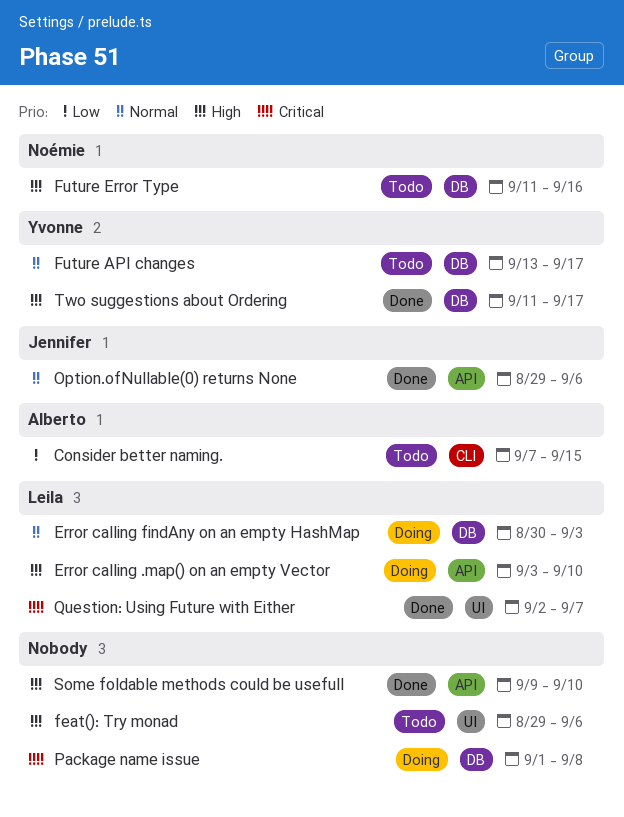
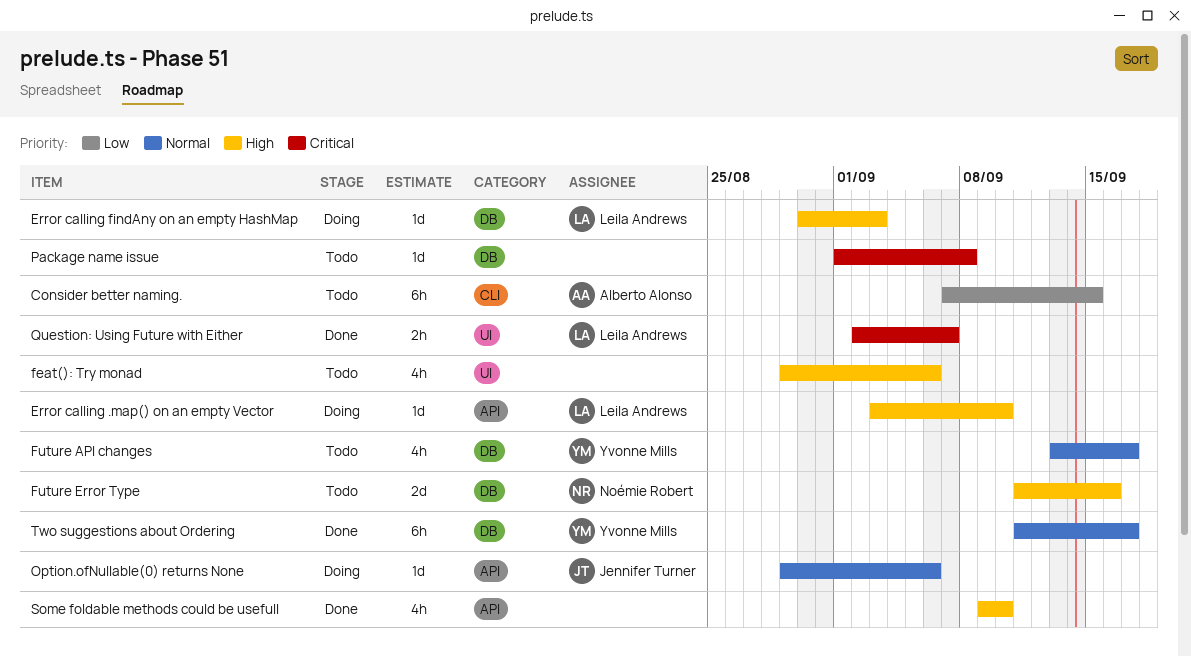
Error calling findAny on an empty HashMap, priority: Normal -> High
Option.ofNullable(0) returns None, status: Done -> Doing
Package name issue, status: Doing -> Todo
Two suggestions about Ordering, priority: High -> Normal

